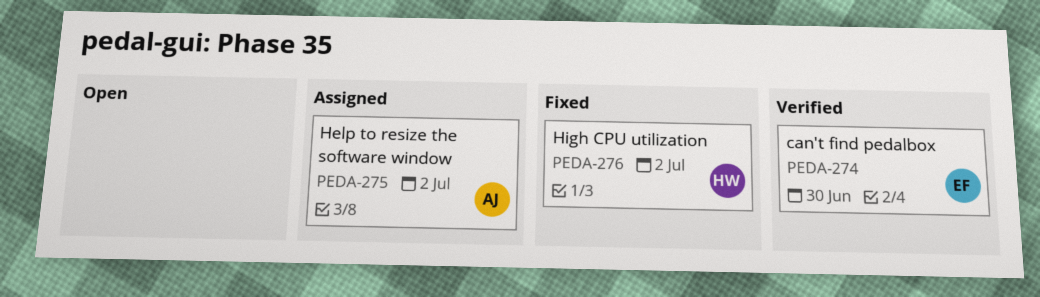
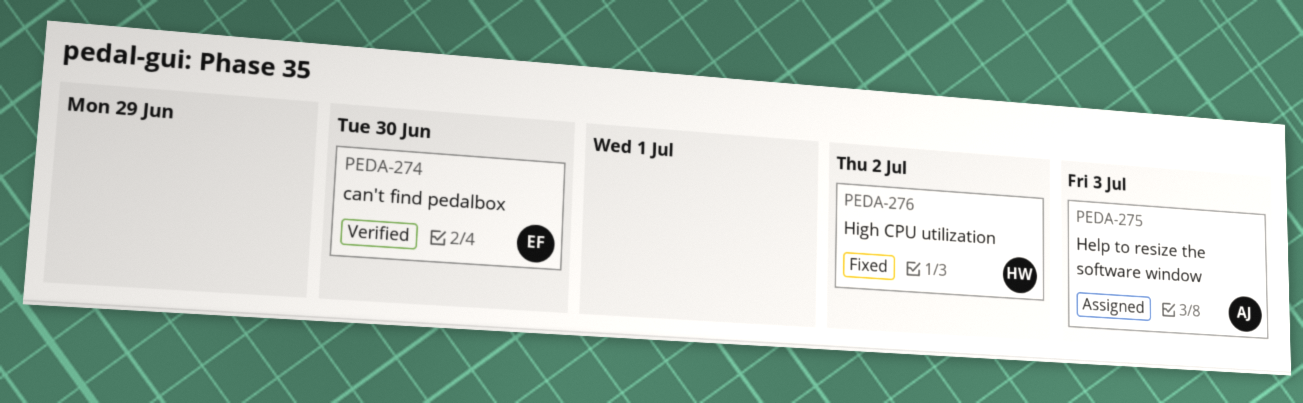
PEDA-275, due: Jul 2 -> Jul 3

